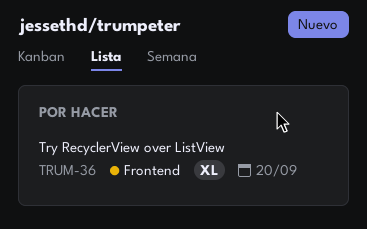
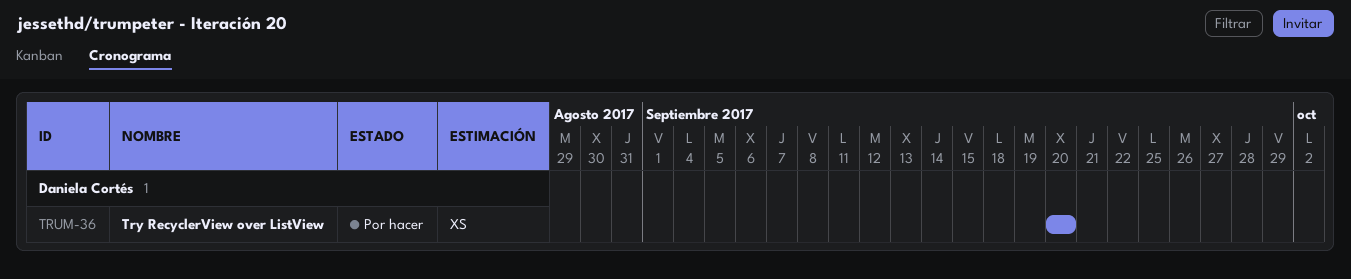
TRUM-36, estimate: XL -> XS

